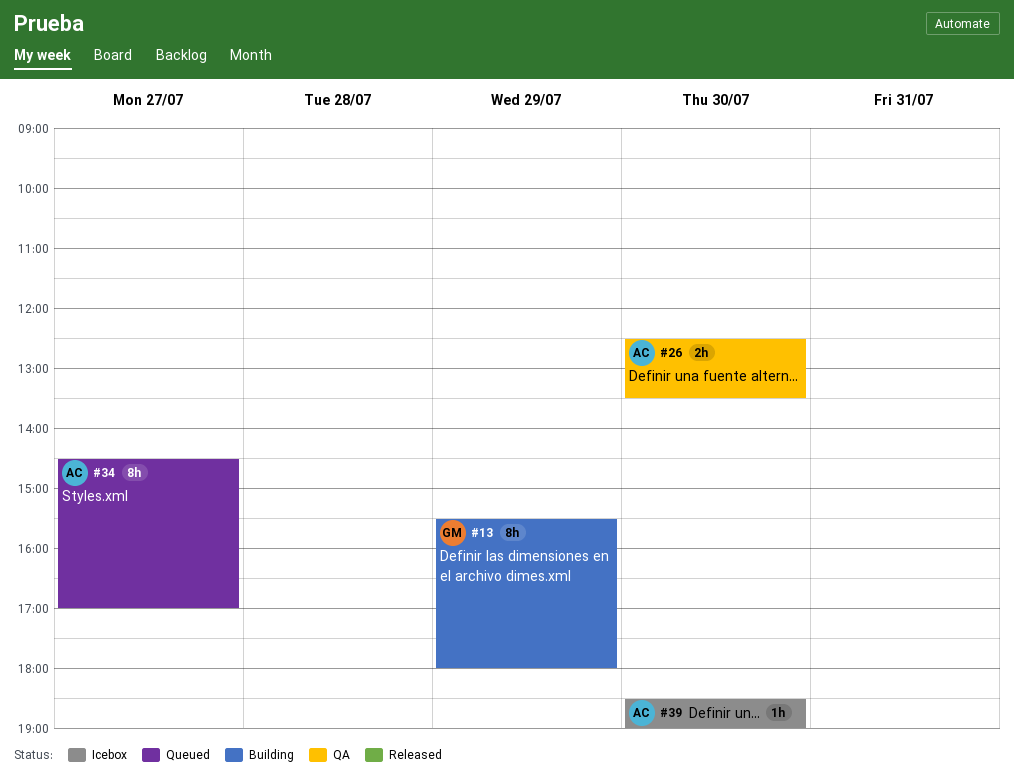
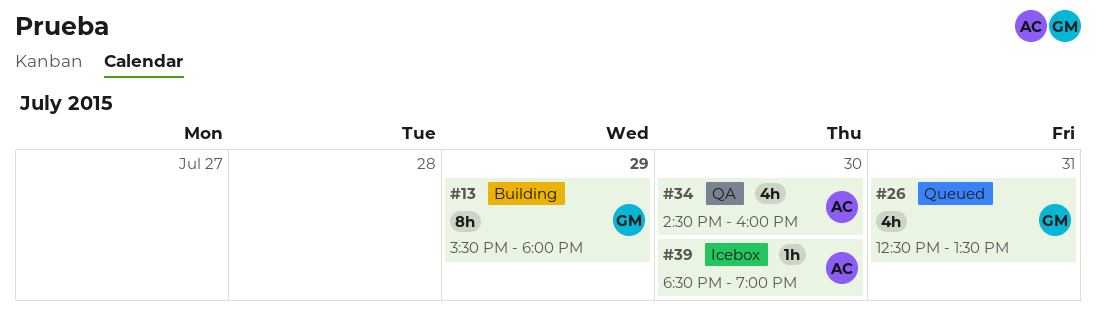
#26, status: QA -> Queued
#26, owner: AC -> GM
#26, estimate: 2h -> 4h
#26, day: Jul 30 -> Jul 31
#34, status: Queued -> QA
#34, estimate: 8h -> 4h
#34, day: Jul 27 -> Jul 30
#34, ends: 17:00 -> 16:00

